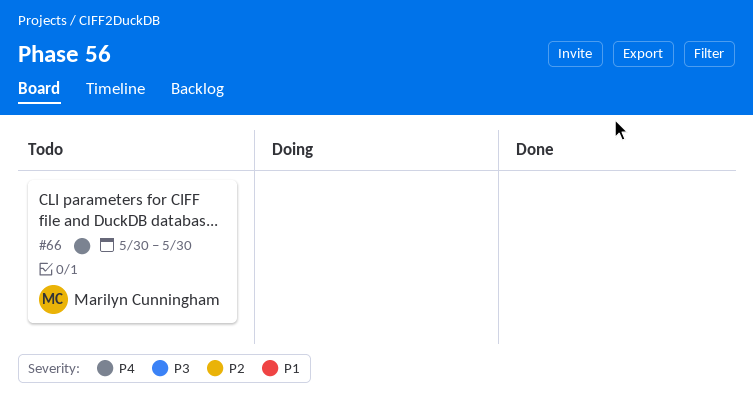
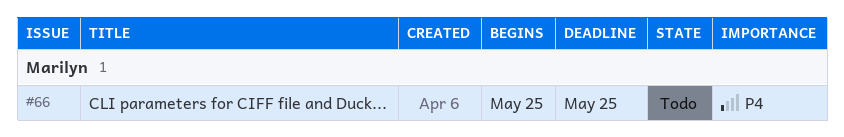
#66, start: May 30 -> May 25
#66, due: May 30 -> May 25

